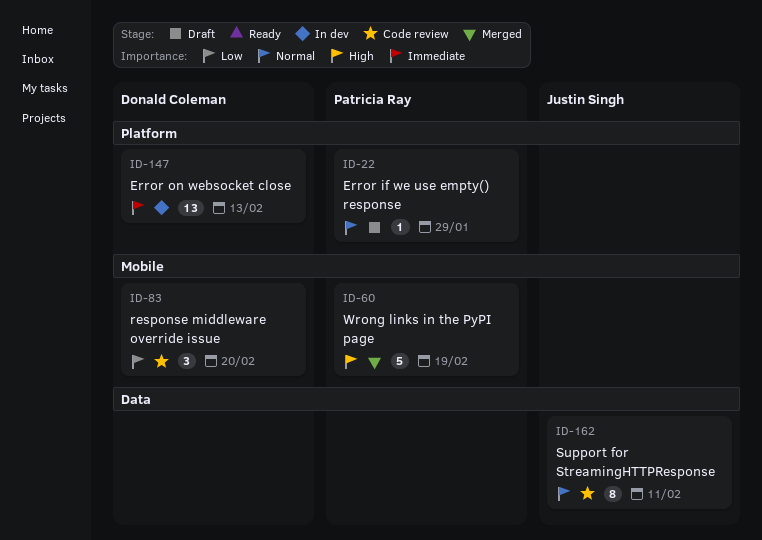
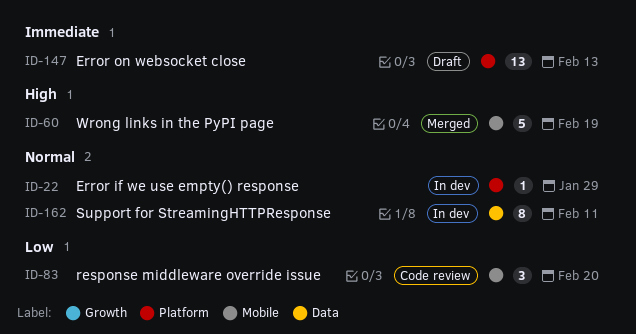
ID-22, status: Draft -> In dev
ID-147, status: In dev -> Draft
ID-162, status: Code review -> In dev

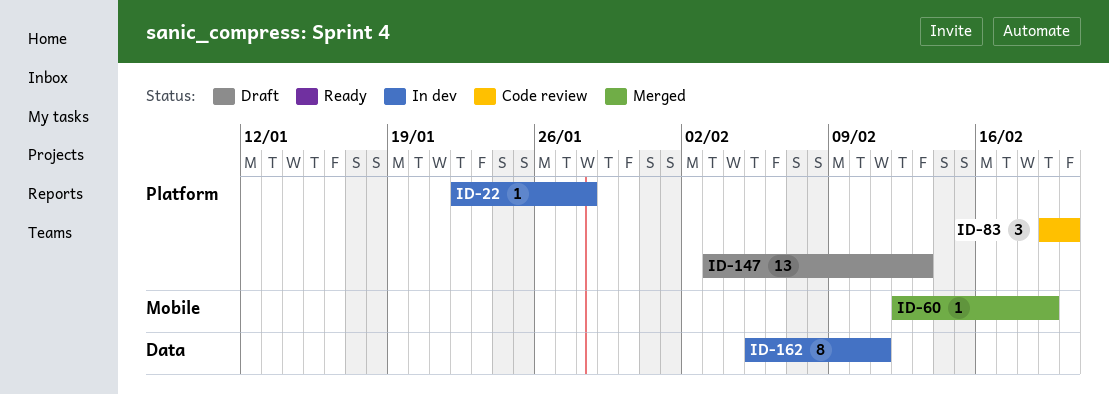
ID-22, due: Jan 29 -> Jan 28
ID-60, estimate: 5 -> 1
ID-83, label: Mobile -> Platform

